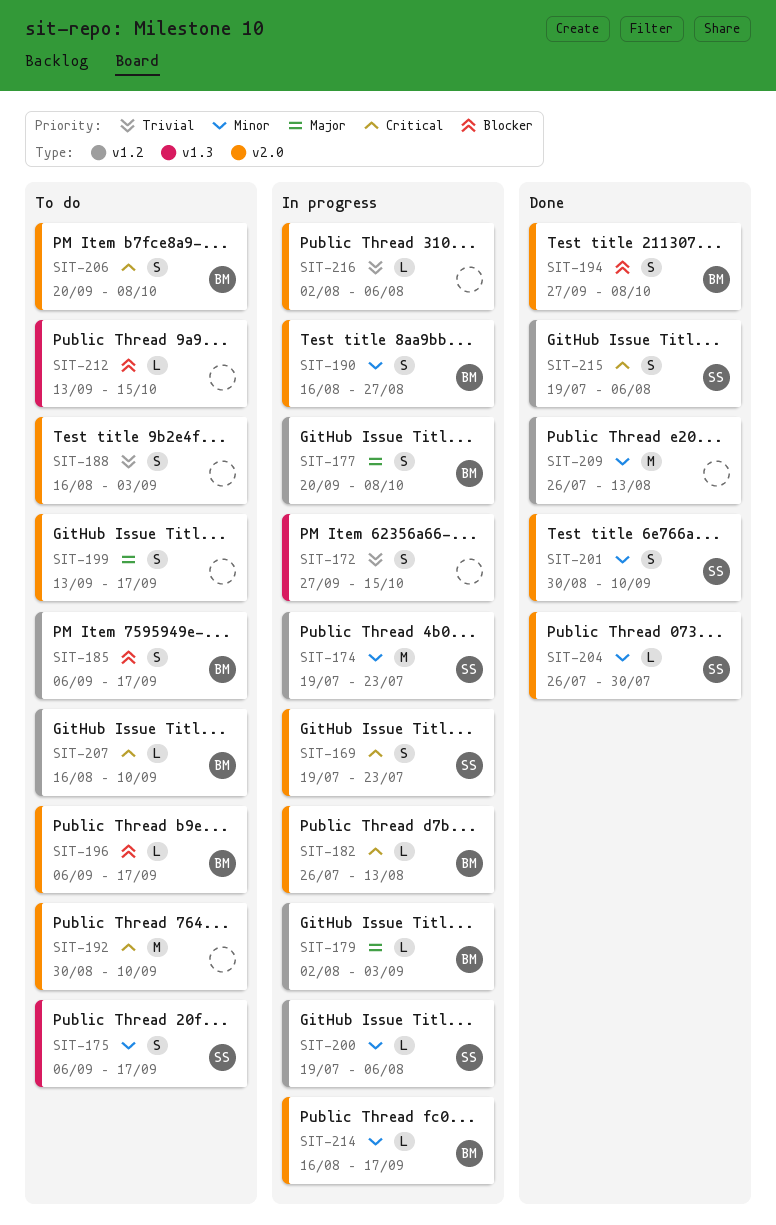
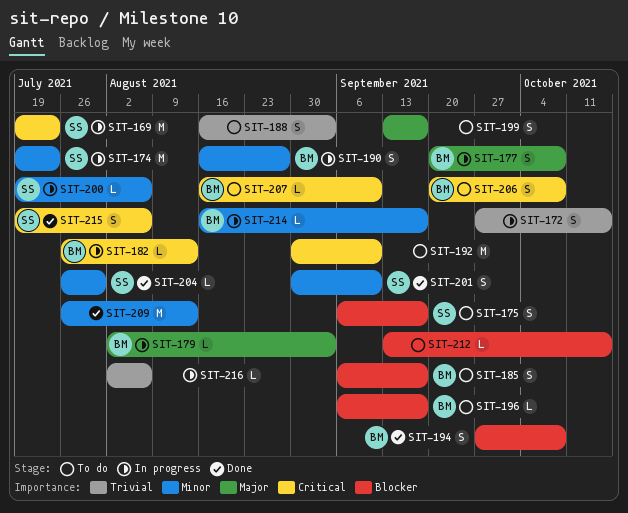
SIT-169, estimate: S -> M
SIT-175, priority: Minor -> Blocker

